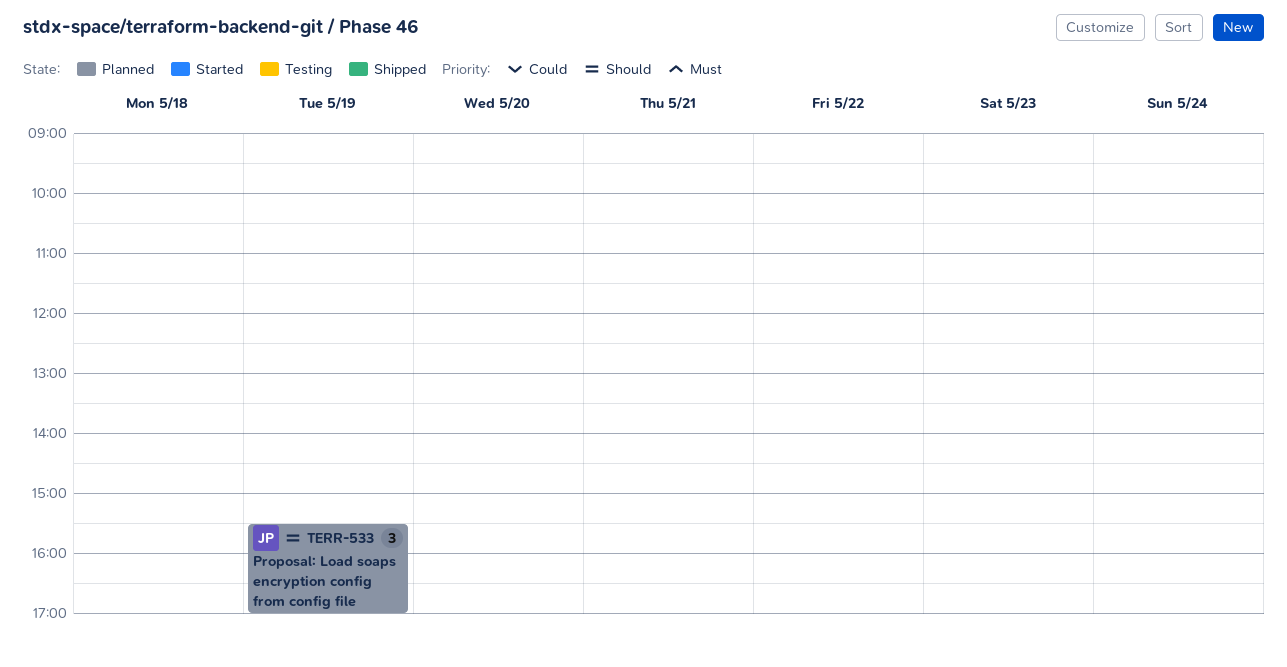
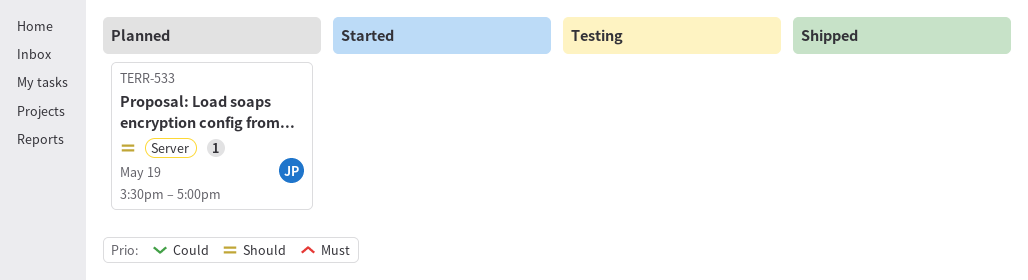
TERR-533, estimate: 3 -> 1

